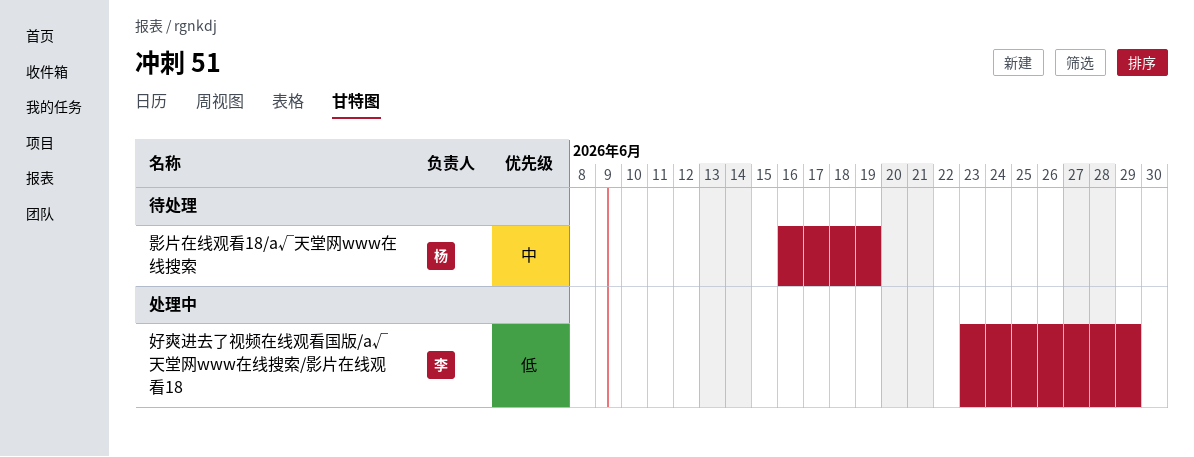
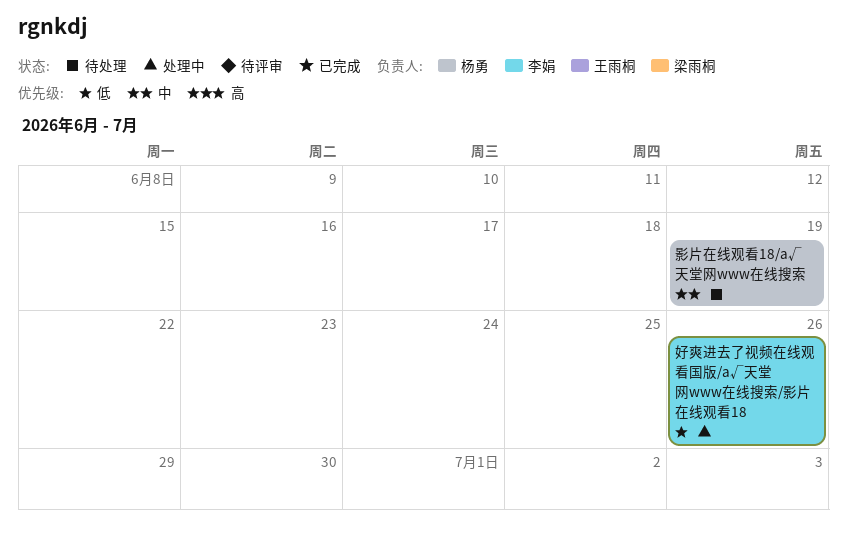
好爽进去了视频在线观看国版/а√天堂网www在线搜索/影片在线观看18, due: Jun 29 -> Jun 26

